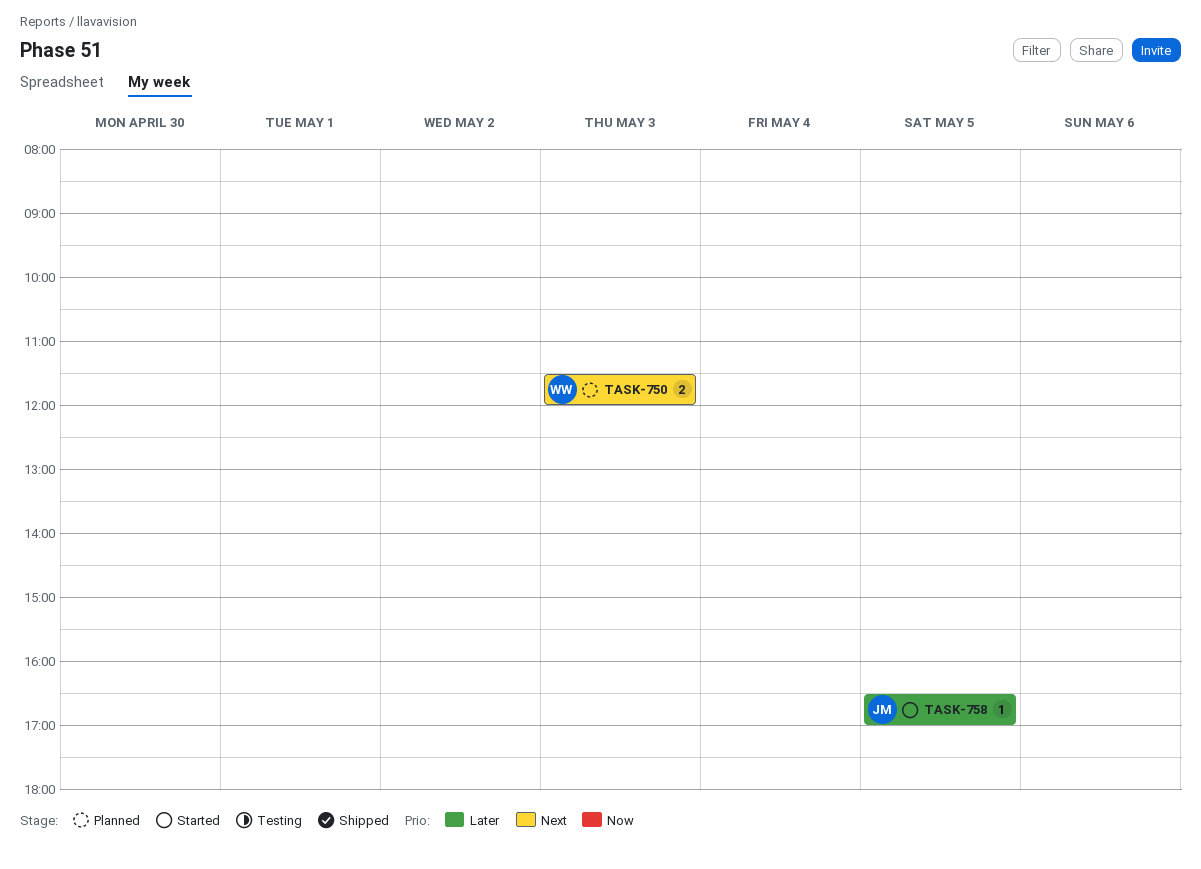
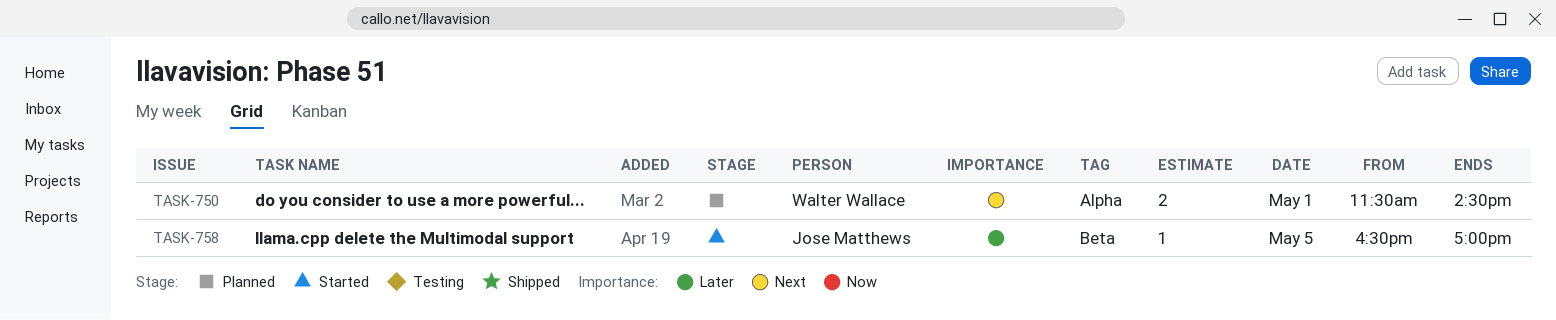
TASK-750, day: May 3 -> May 1
TASK-750, ends: 12:00 -> 14:30

